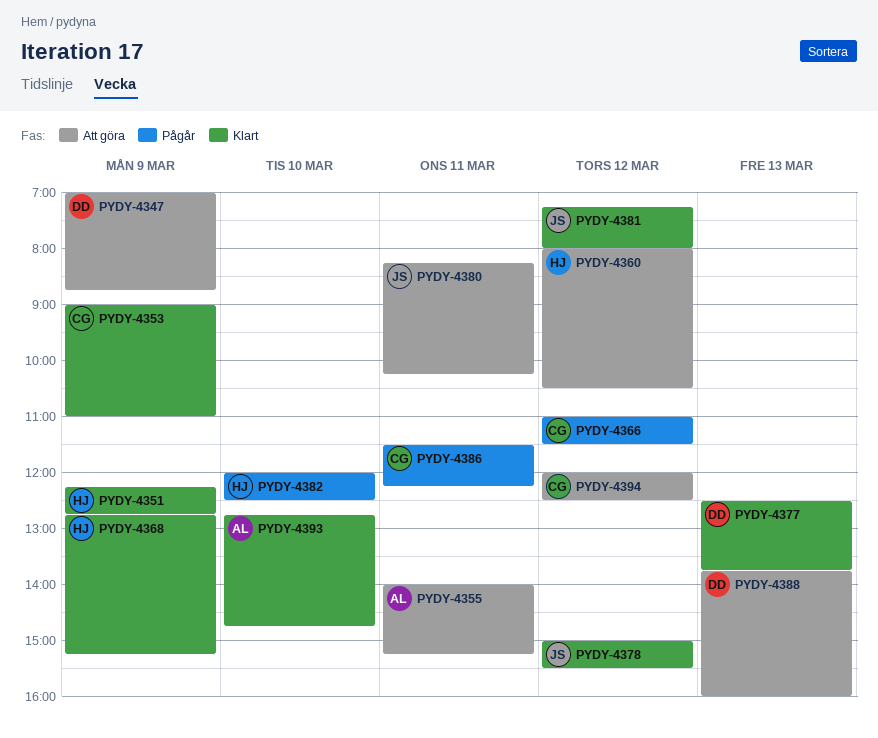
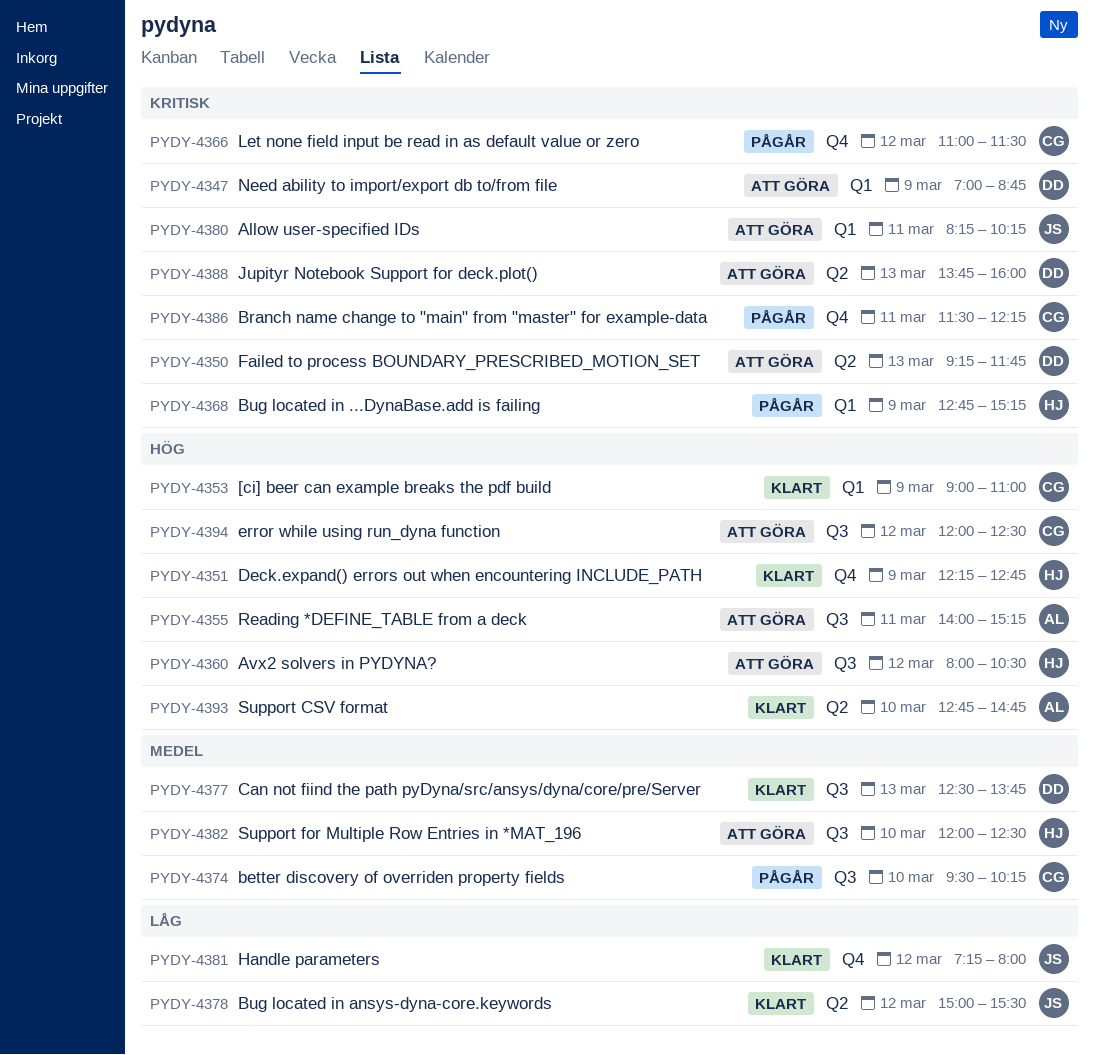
PYDY-4350: none -> present
PYDY-4368, status: Klart -> Pågår
PYDY-4374: none -> present
PYDY-4382, status: Pågår -> Att göra

